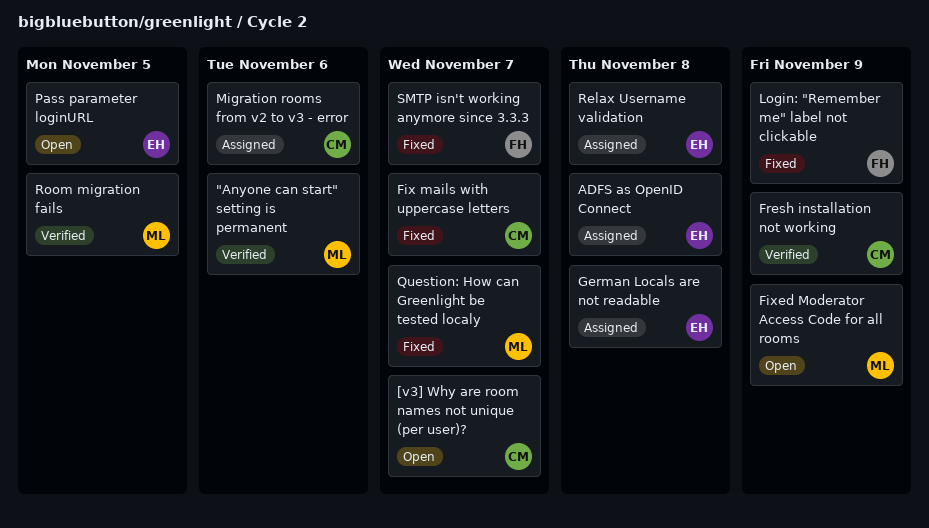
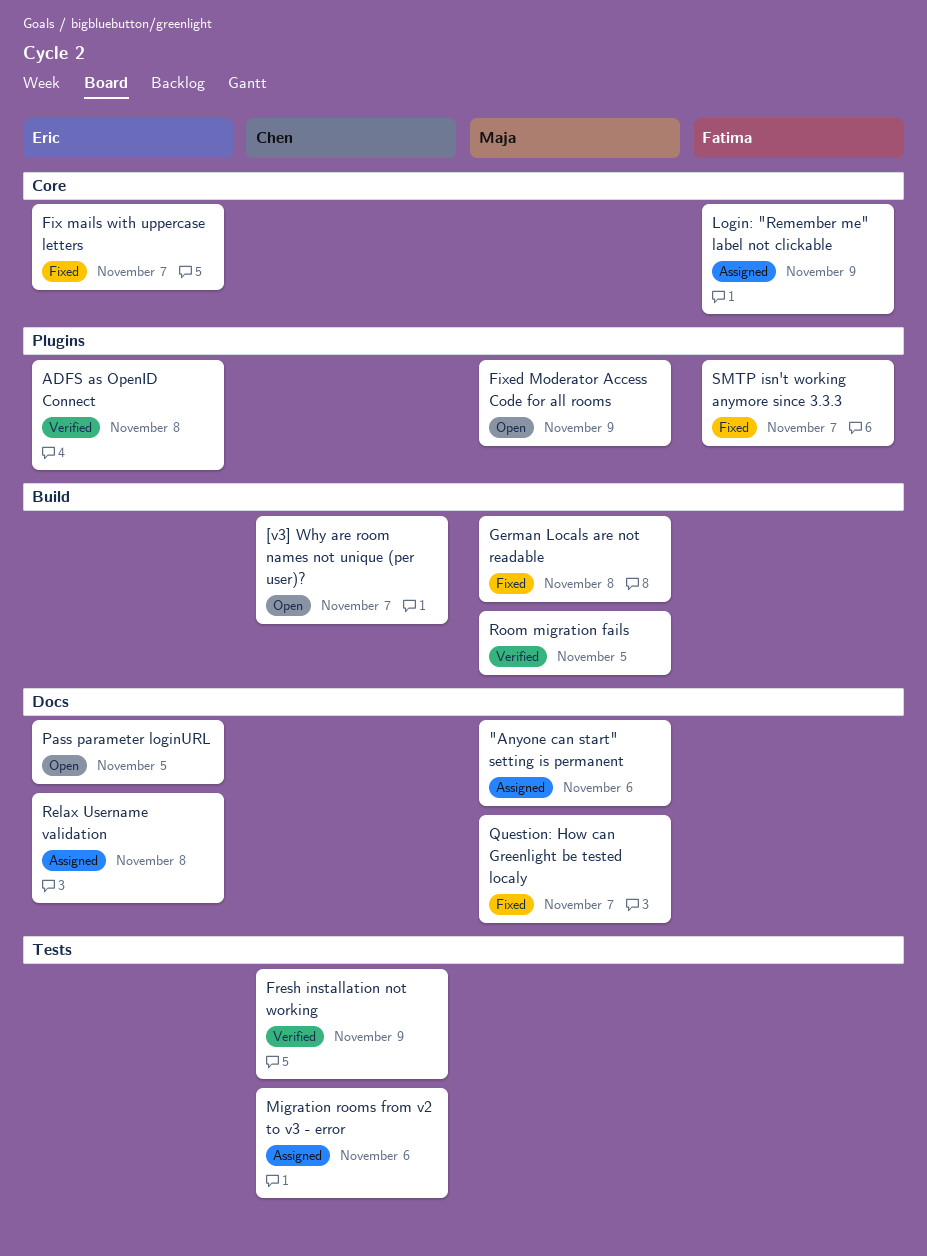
"Anyone can start" setting is permanent, status: Verified -> Assigned
ADFS as OpenID Connect, status: Assigned -> Verified
Fix mails with uppercase letters, owner: Chen -> Eric
German Locals are not readable, status: Assigned -> Fixed
German Locals are not readable, owner: Eric -> Maja
Login: "Remember me" label not clickable, status: Fixed -> Assigned

